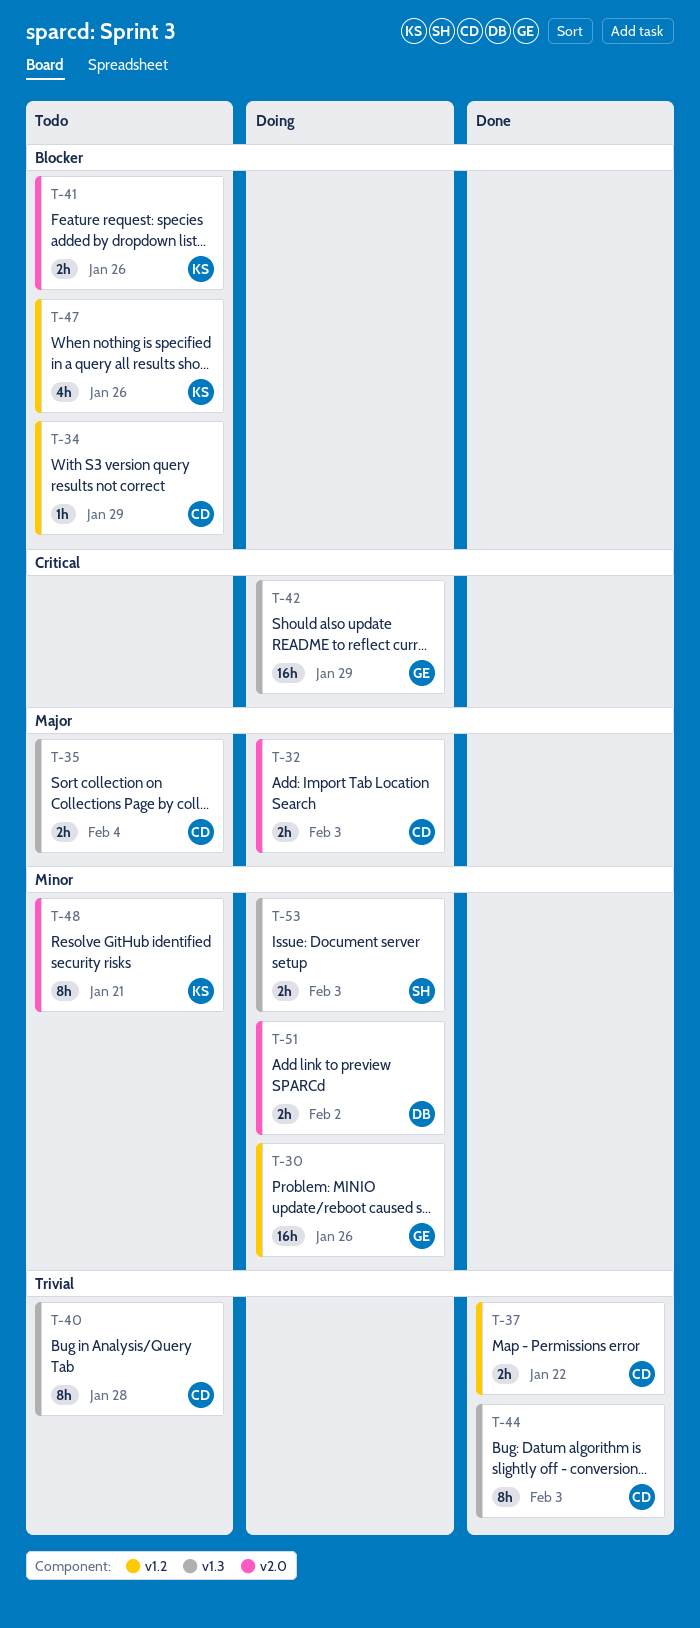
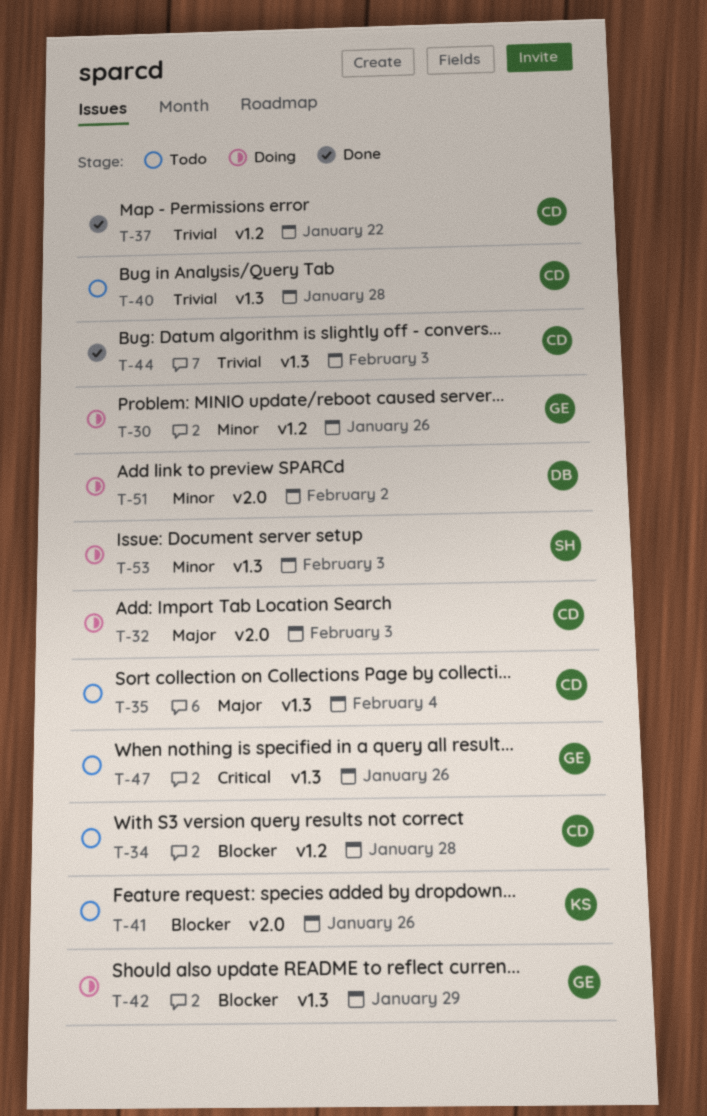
T-34, due: Jan 29 -> Jan 28
T-42, priority: Critical -> Blocker
T-47, owner: KS -> GE
T-47, priority: Blocker -> Critical
T-47, label: v1.2 -> v1.3
T-48: present -> none

